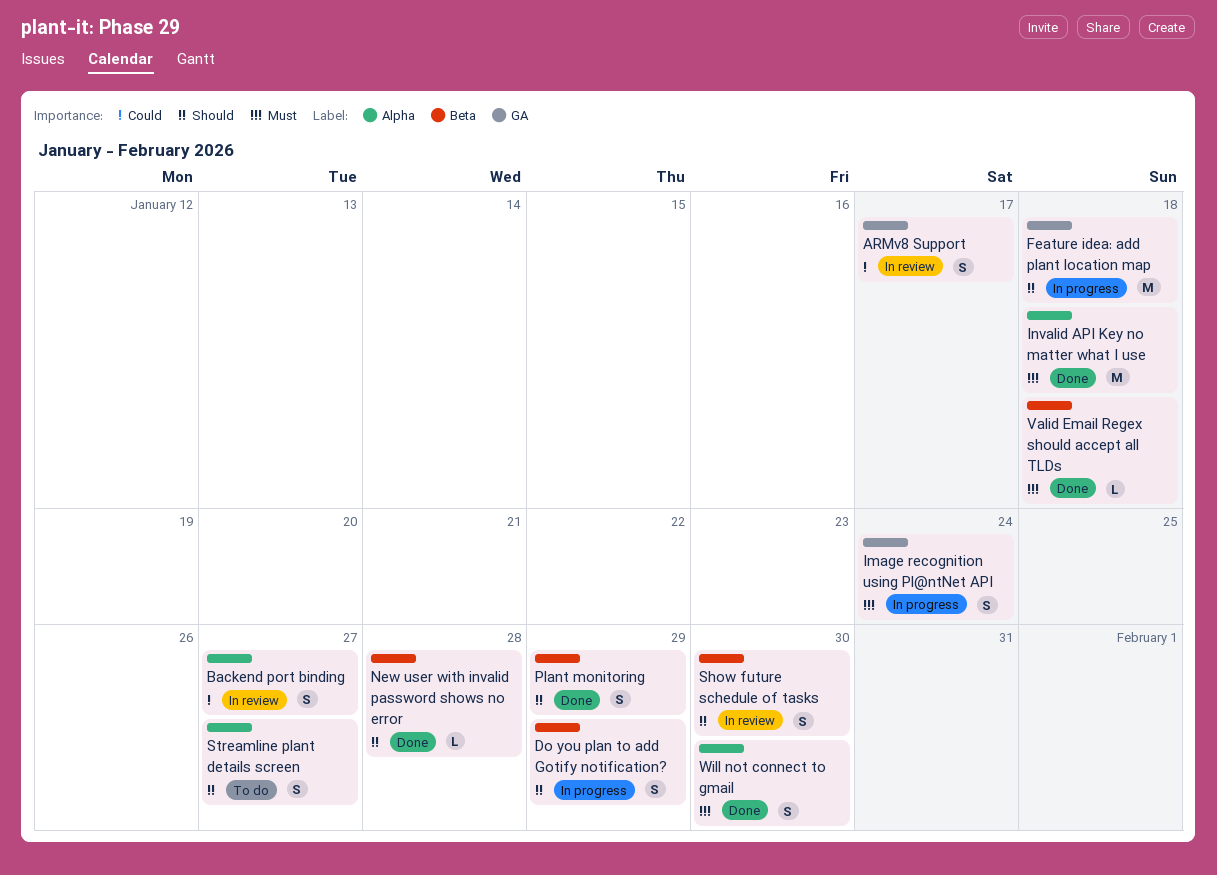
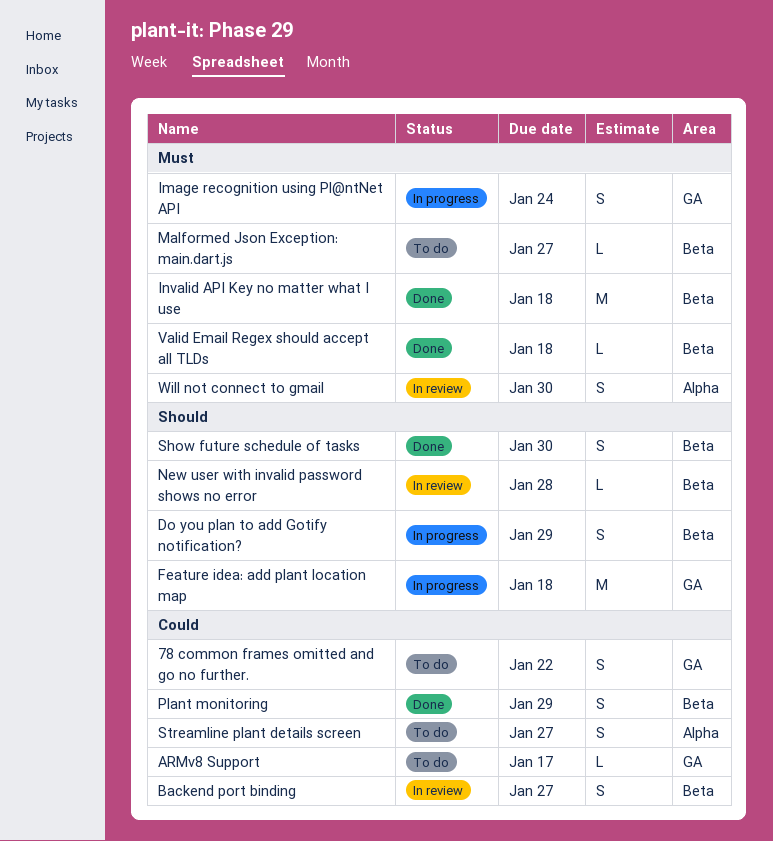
78 common frames omitted and go no further.: none -> present
ARMv8 Support, status: In review -> To do
ARMv8 Support, estimate: S -> L
Backend port binding, label: Alpha -> Beta
Invalid API Key no matter what I use, label: Alpha -> Beta
Malformed Json Exception: main.dart.js: none -> present
New user with invalid password shows no error, status: Done -> In review
Plant monitoring, priority: Should -> Could
Show future schedule of tasks, status: In review -> Done
Streamline plant details screen, priority: Should -> Could
Will not connect to gmail, status: Done -> In review

